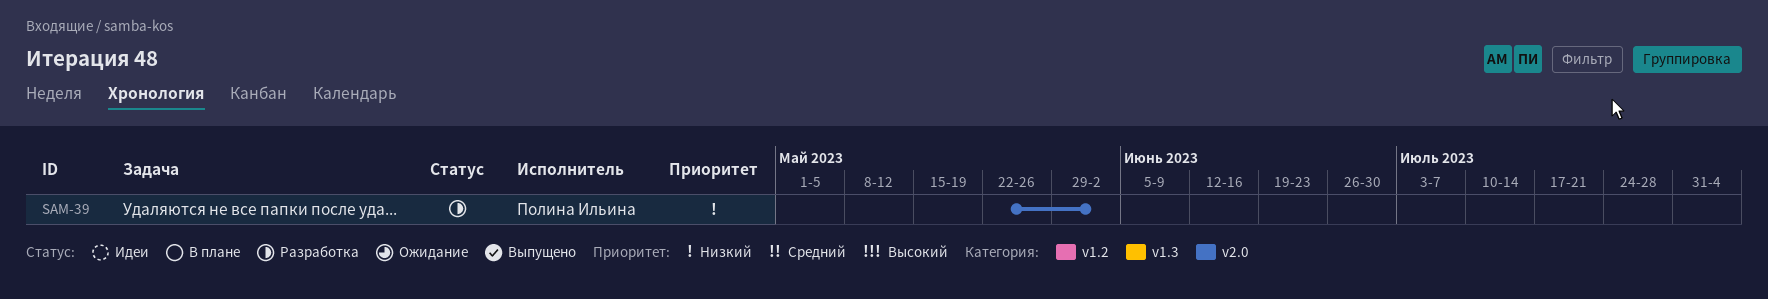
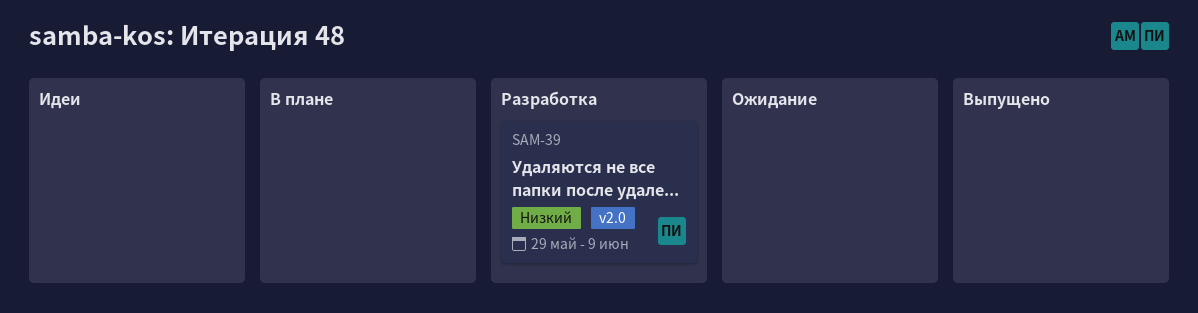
SAM-39, start: May 22 -> May 29
SAM-39, due: Jun 2 -> Jun 9

